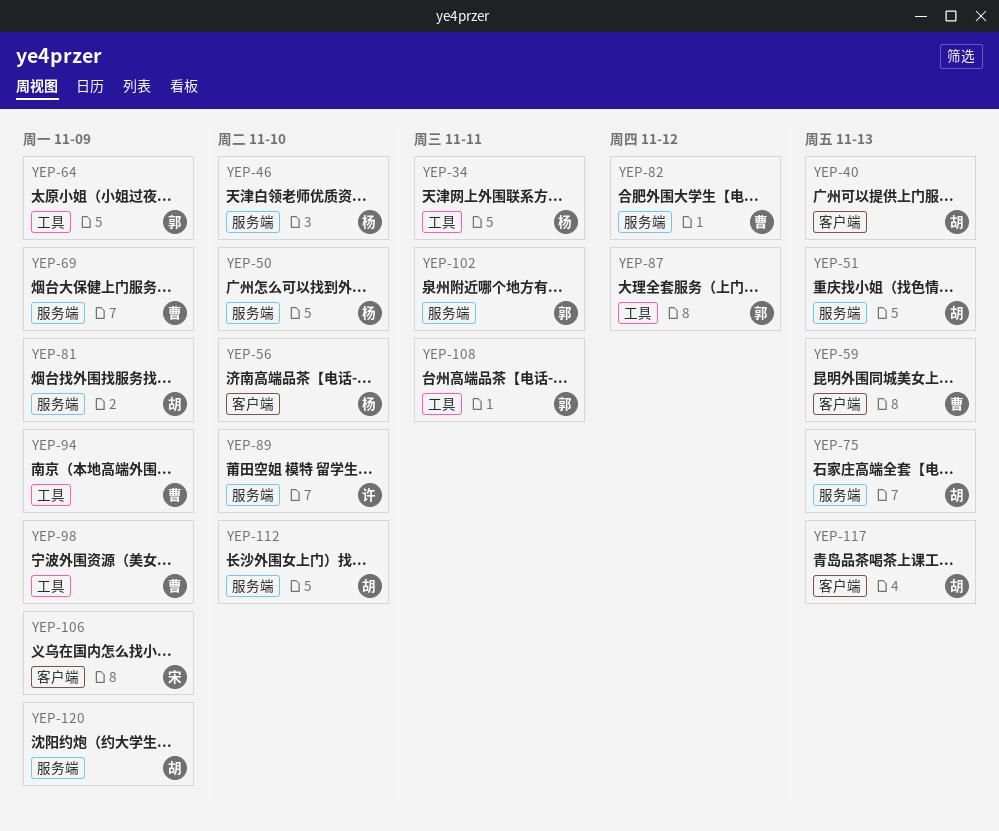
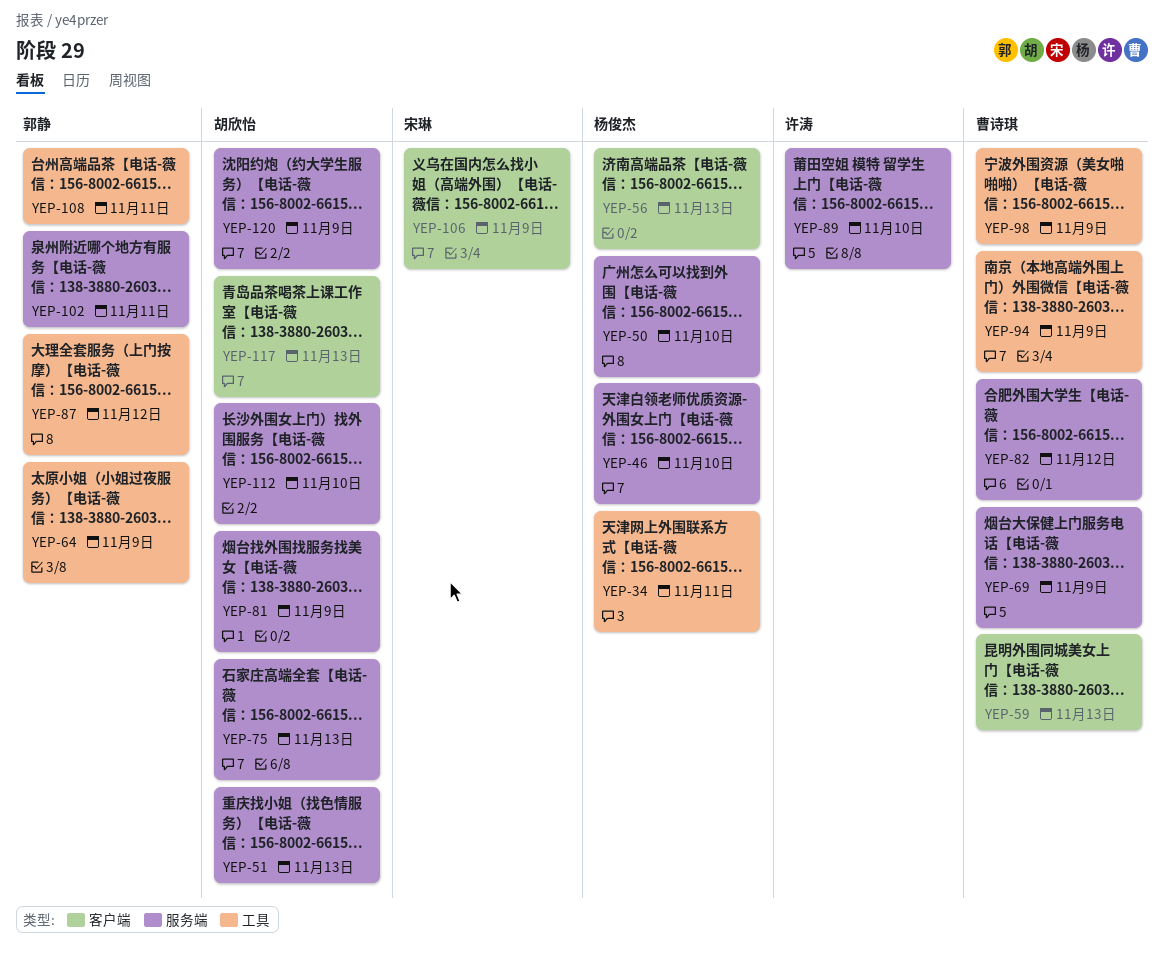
YEP-40: present -> none
YEP-56, due: Nov 10 -> Nov 13

